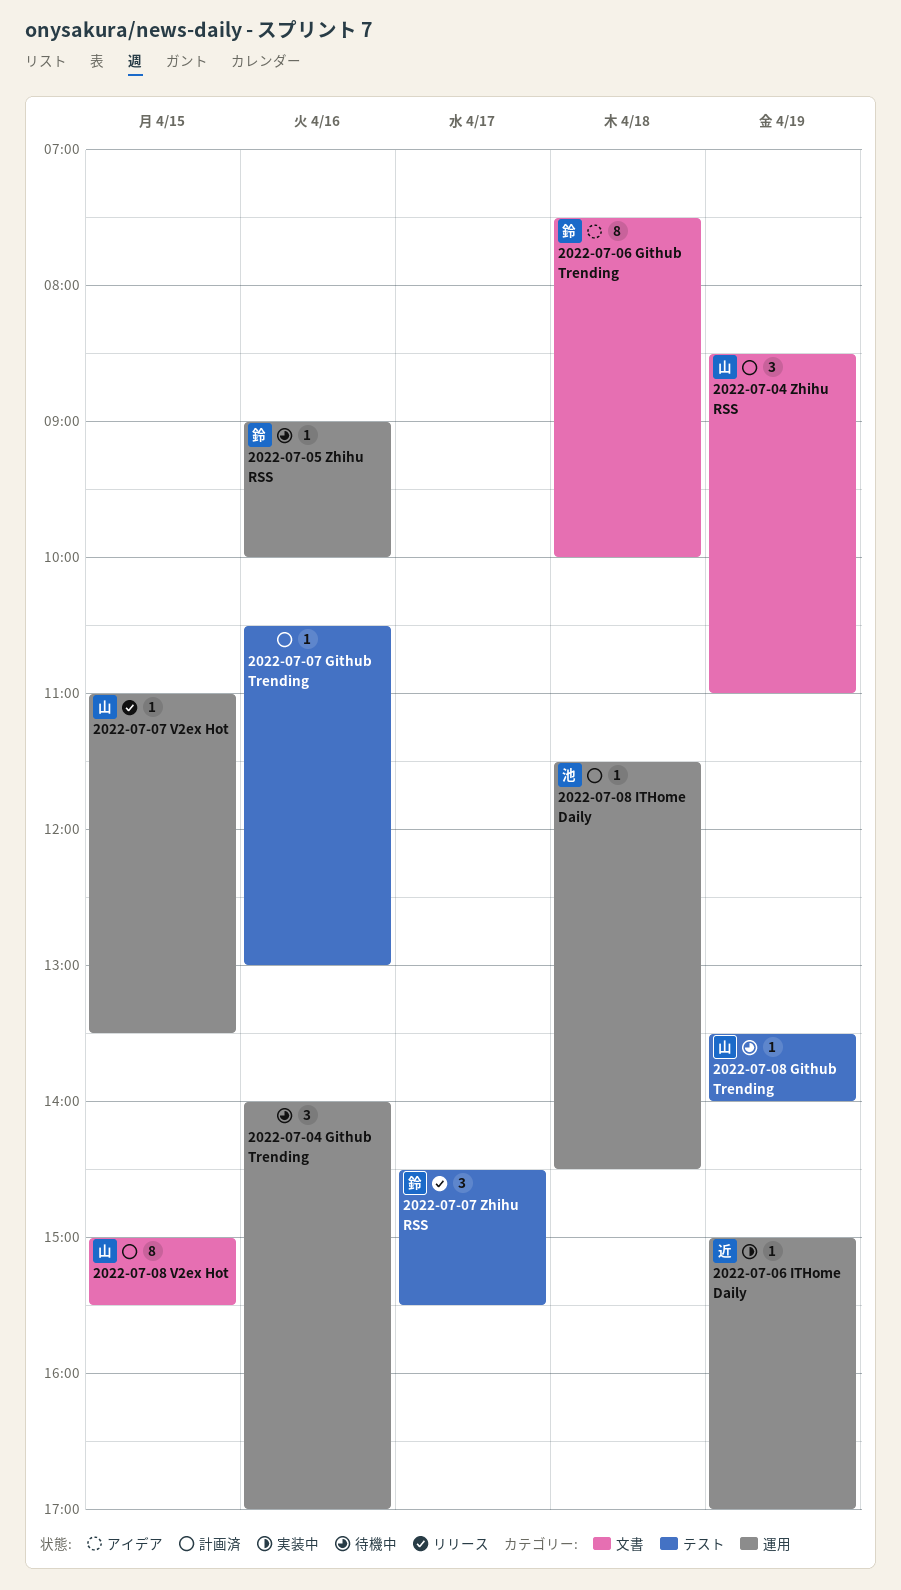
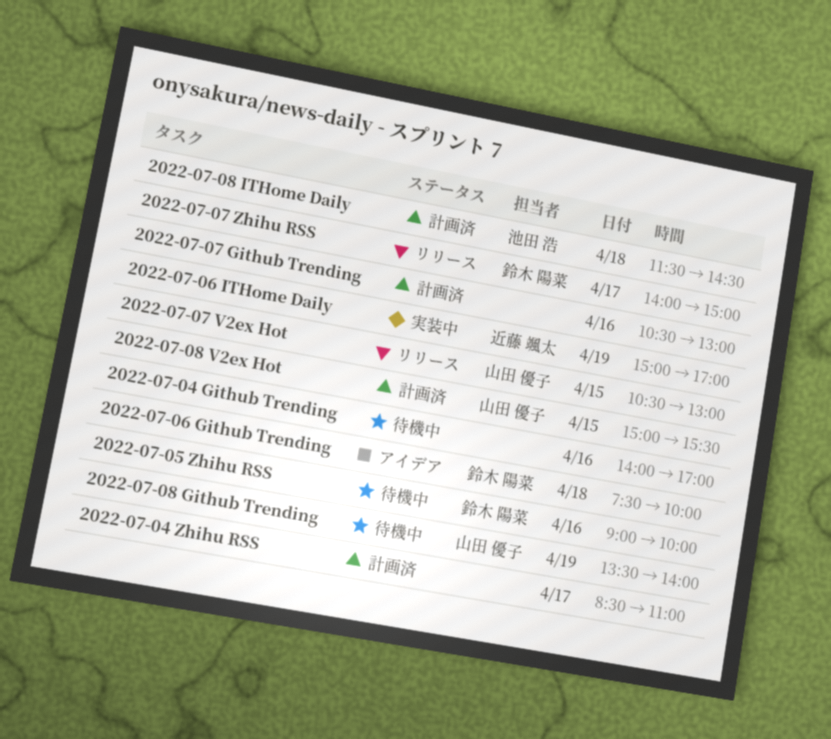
2022-07-04 Zhihu RSS, owner: 山田 優子 -> none
2022-07-04 Zhihu RSS, day: Apr 19 -> Apr 17
2022-07-07 V2ex Hot, begins: 11:00 -> 10:30
2022-07-07 V2ex Hot, ends: 13:30 -> 13:00
2022-07-07 Zhihu RSS, begins: 14:30 -> 14:00
2022-07-07 Zhihu RSS, ends: 15:30 -> 15:00

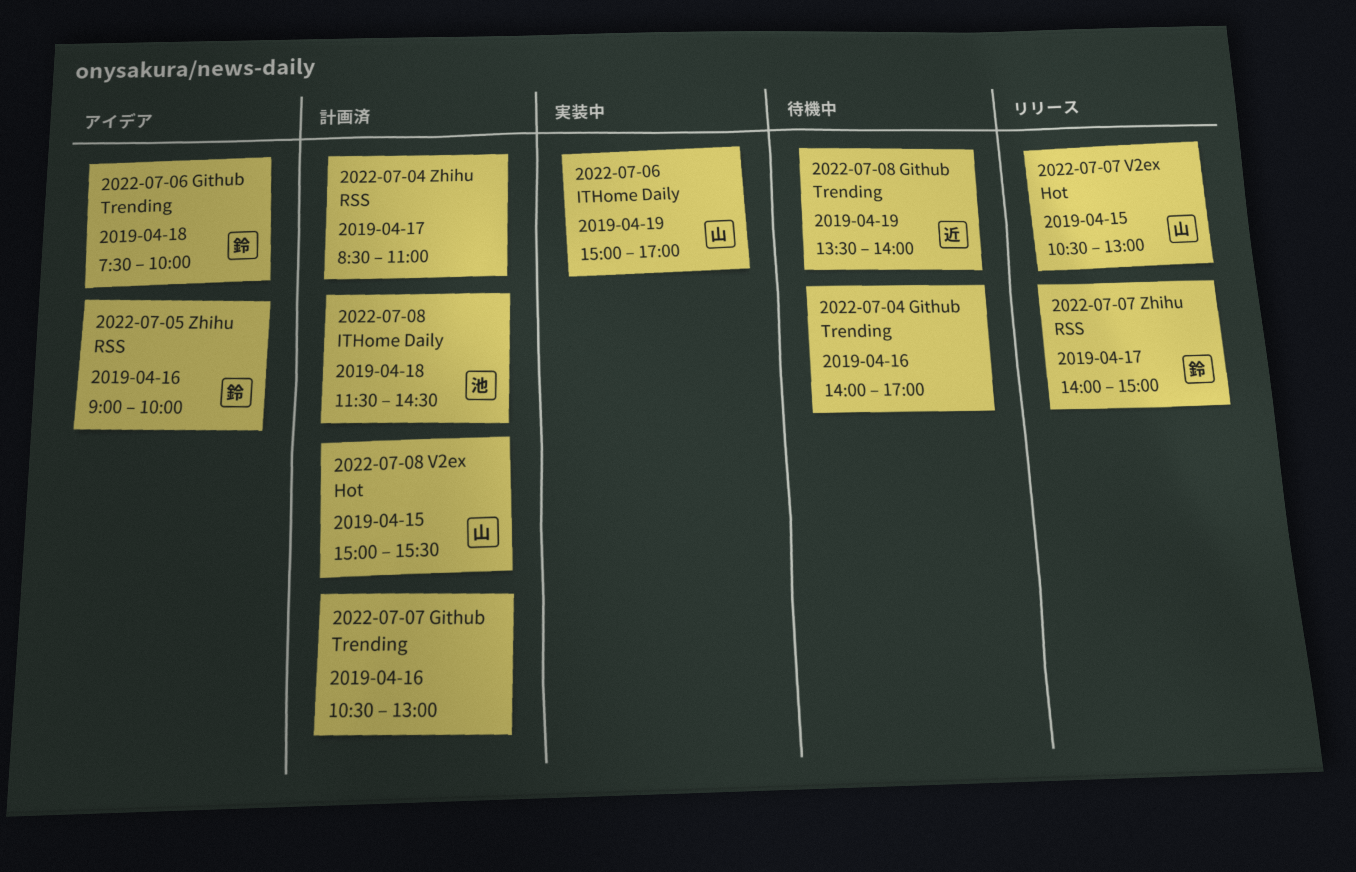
2022-07-05 Zhihu RSS, status: 待機中 -> アイデア
2022-07-06 ITHome Daily, owner: 近藤 颯太 -> 山田 優子
2022-07-08 Github Trending, owner: 山田 優子 -> 近藤 颯太

